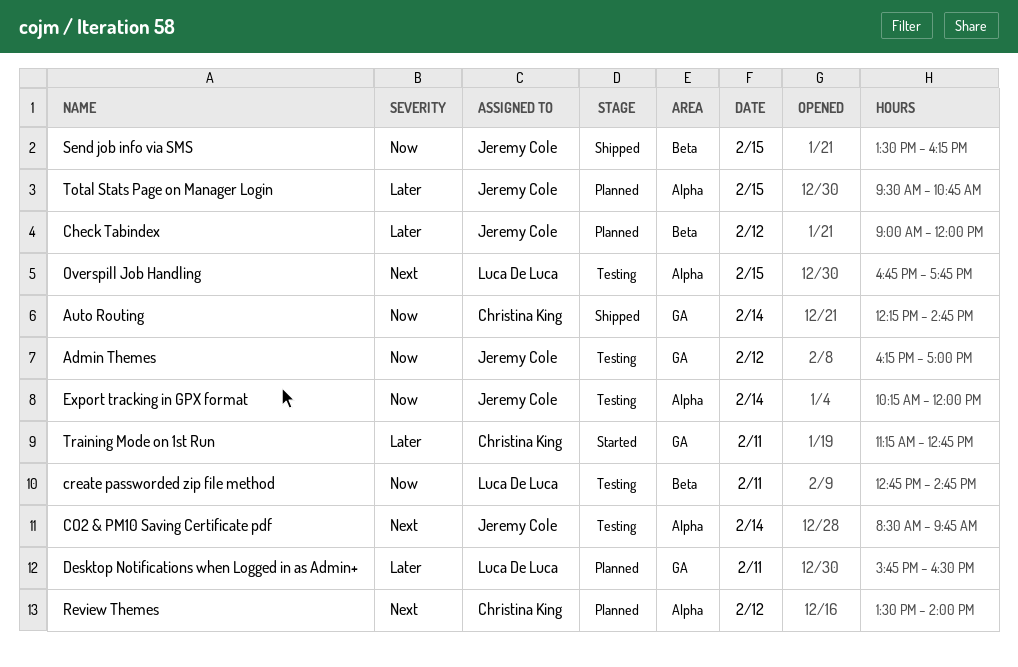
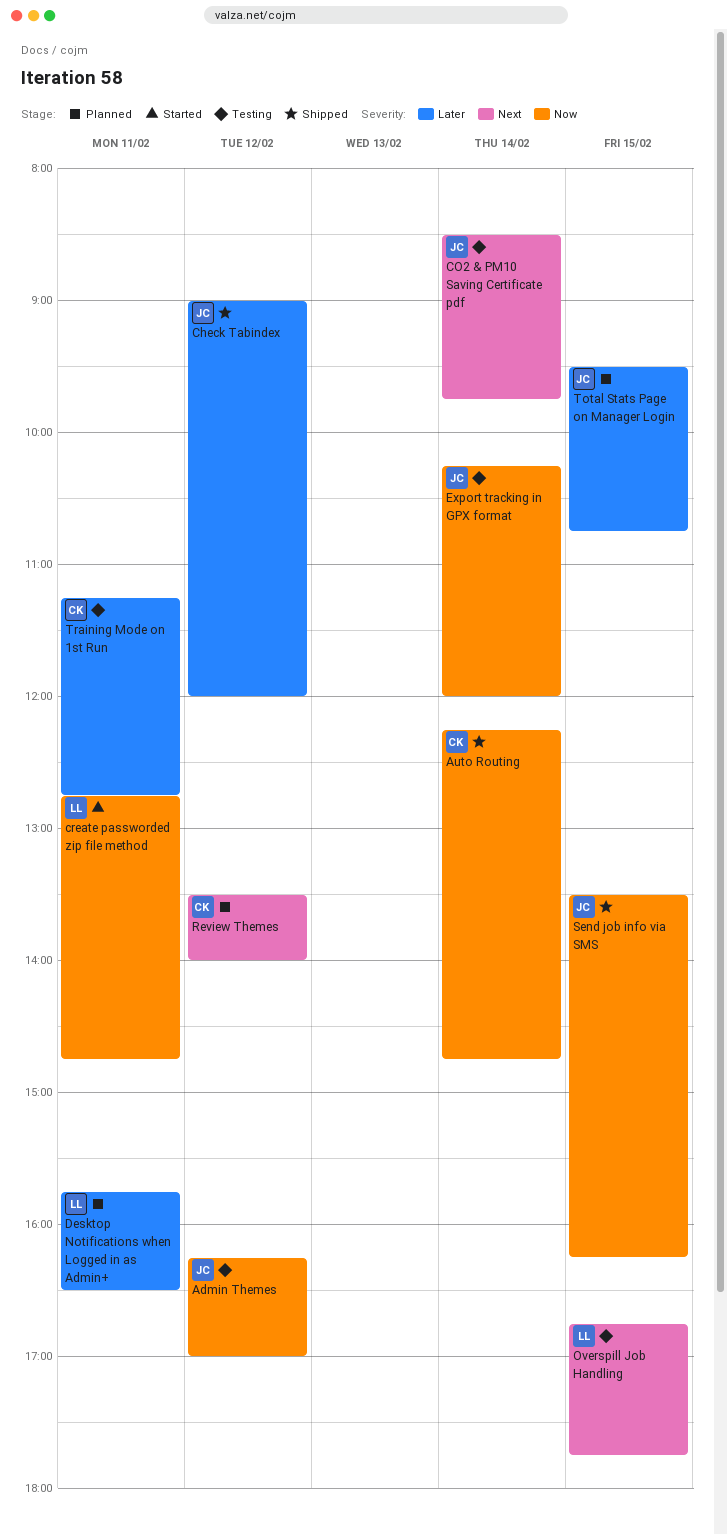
Check Tabindex, status: Planned -> Shipped
create passworded zip file method, status: Testing -> Started
Training Mode on 1st Run, status: Started -> Testing

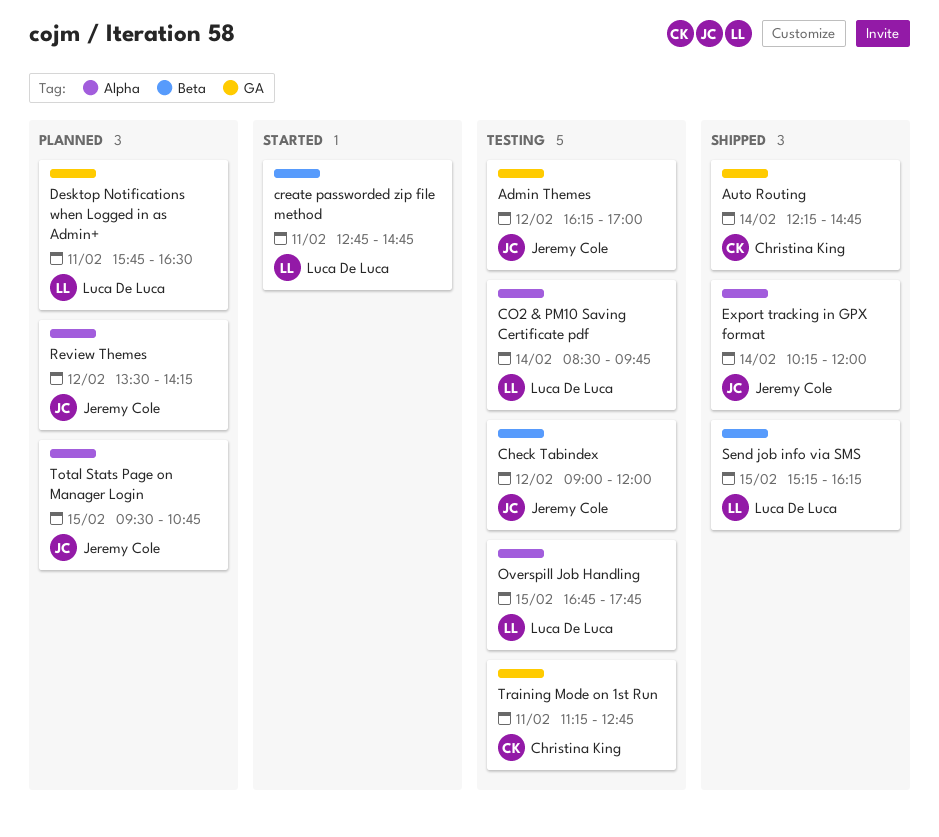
Check Tabindex, status: Shipped -> Testing
CO2 & PM10 Saving Certificate pdf, owner: Jeremy Cole -> Luca De Luca
Export tracking in GPX format, status: Testing -> Shipped
Review Themes, owner: Christina King -> Jeremy Cole
Review Themes, ends: 14:00 -> 14:15
Send job info via SMS, owner: Jeremy Cole -> Luca De Luca
Send job info via SMS, begins: 13:30 -> 15:15

